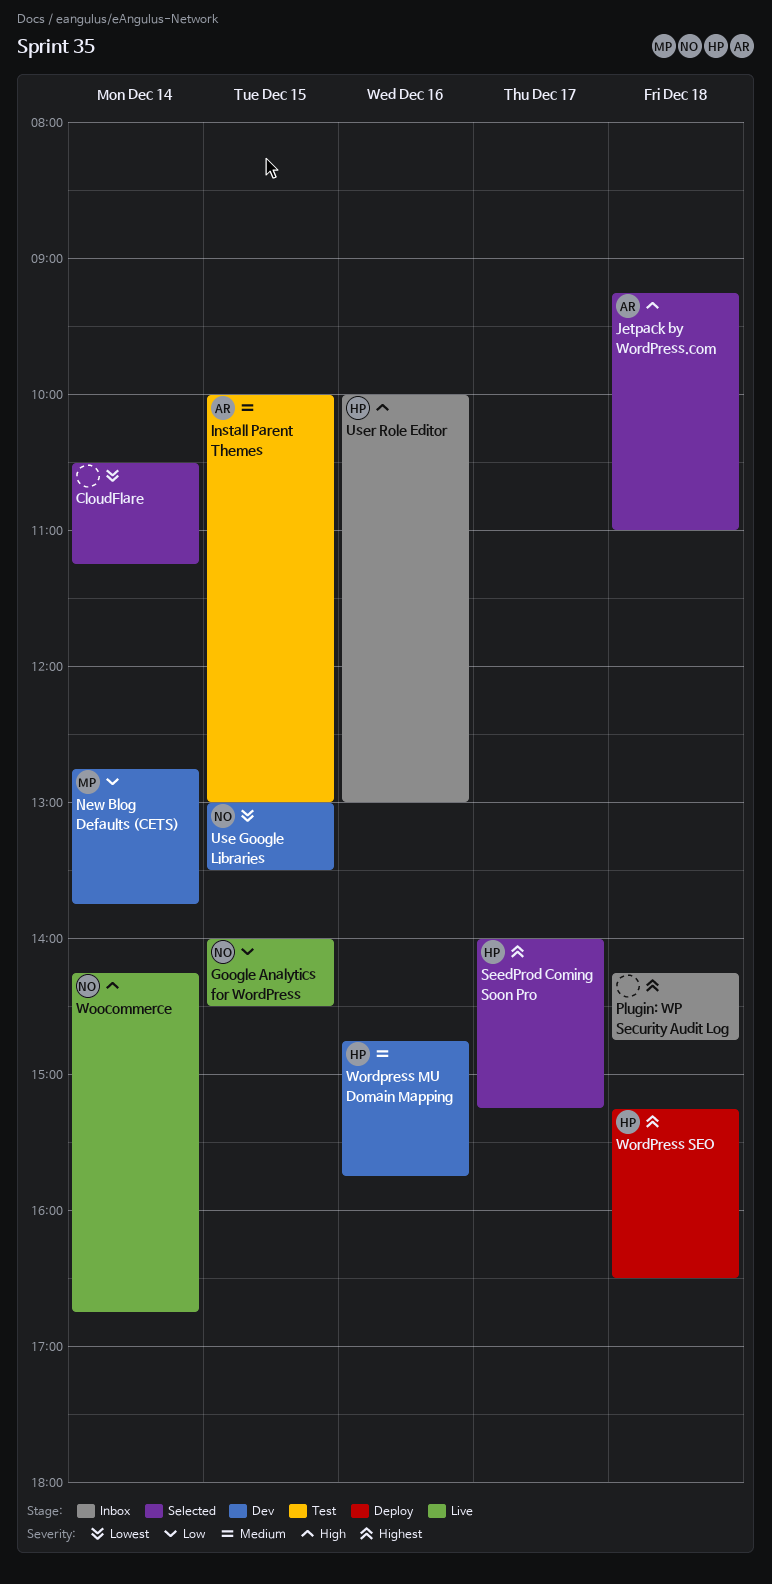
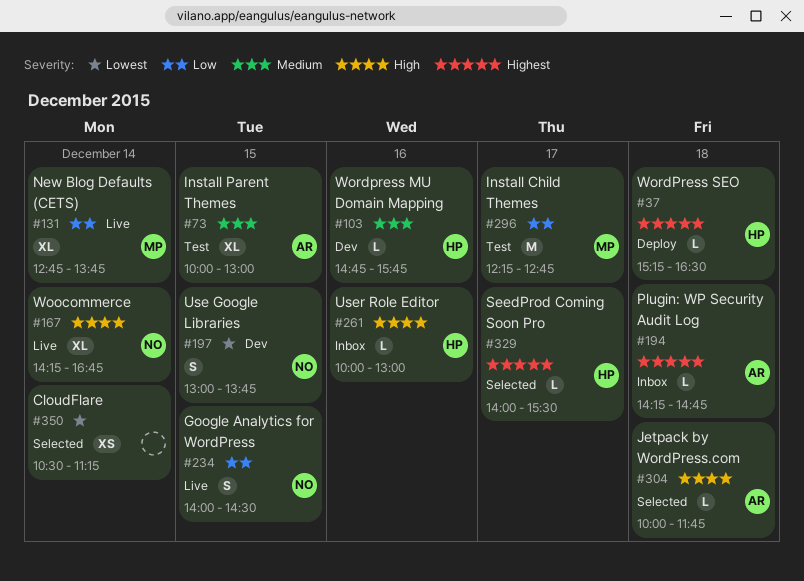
Install Child Themes: none -> present
Jetpack by WordPress.com, begins: 09:15 -> 10:00
Jetpack by WordPress.com, ends: 11:00 -> 11:45
New Blog Defaults (CETS), status: Dev -> Live
Plugin: WP Security Audit Log, owner: none -> AR
SeedProd Coming Soon Pro, ends: 15:15 -> 15:30
Use Google Libraries, ends: 13:30 -> 13:45

